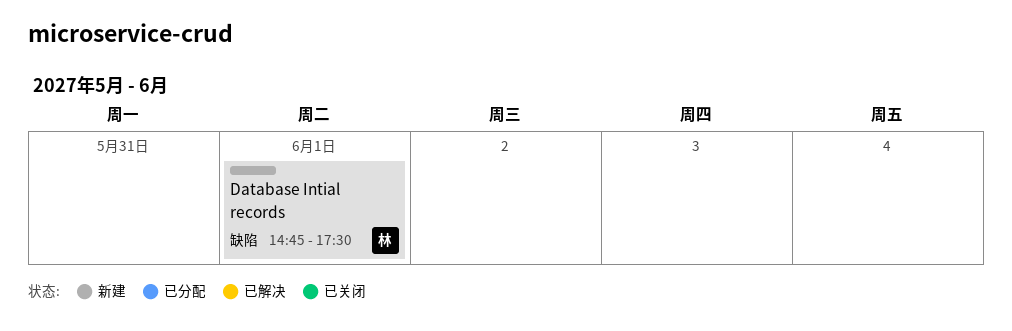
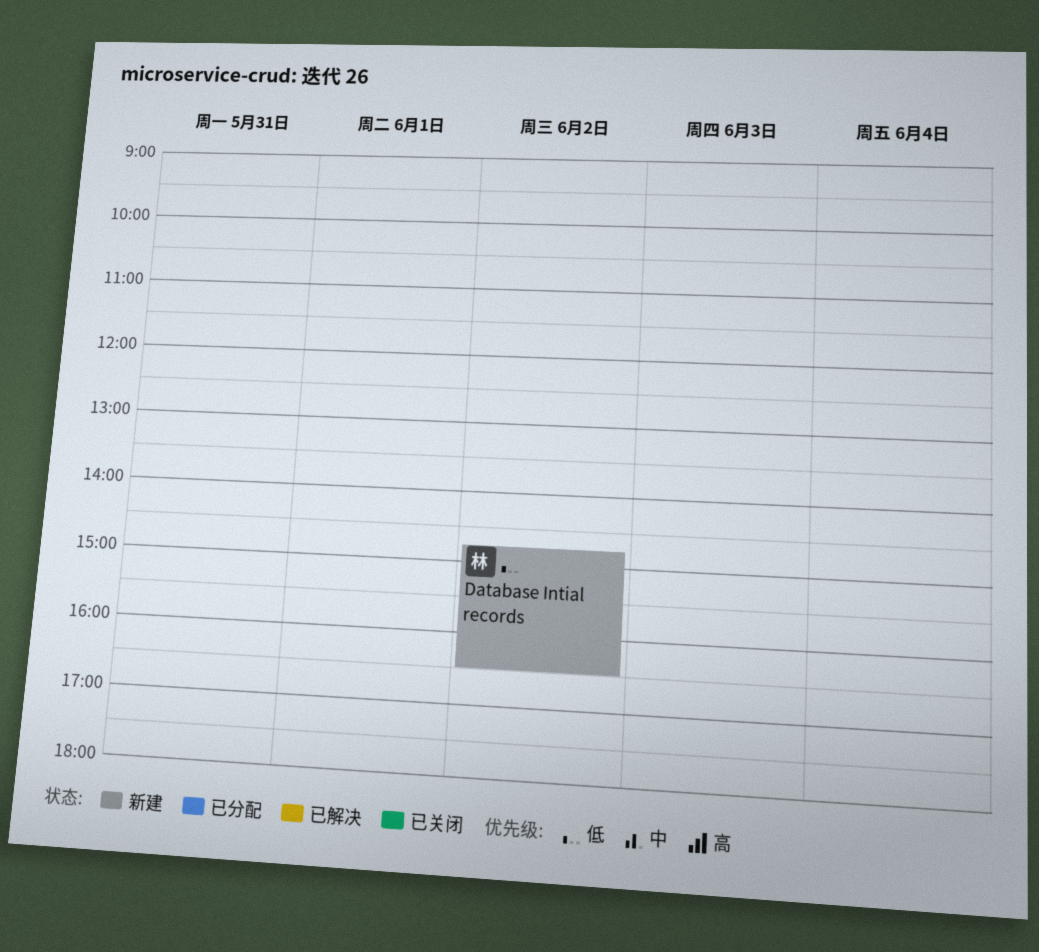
Database Intial records, day: Jun 1 -> Jun 2
Database Intial records, ends: 17:30 -> 16:30

